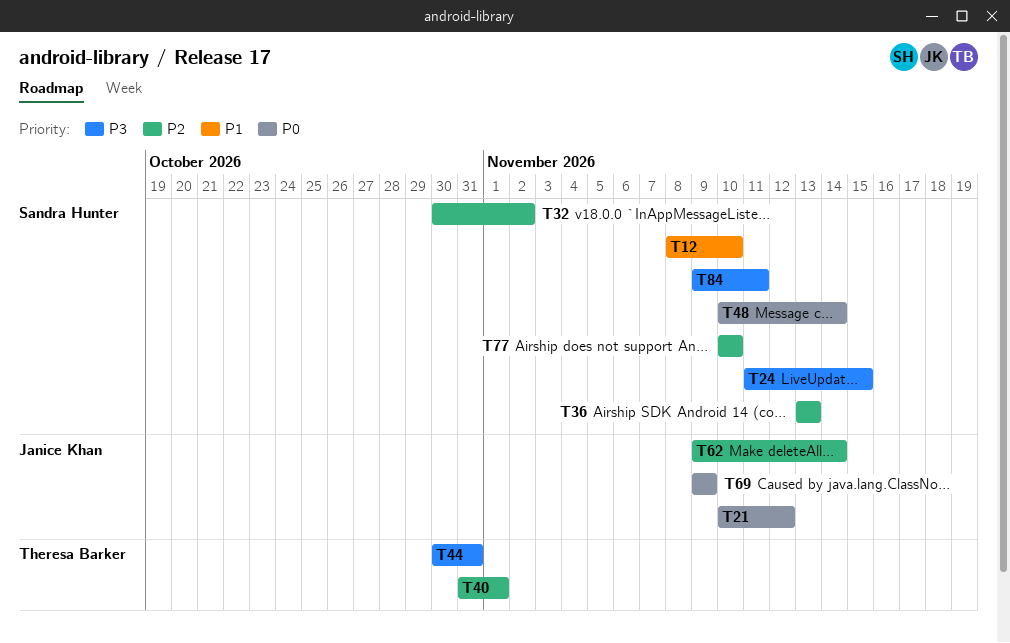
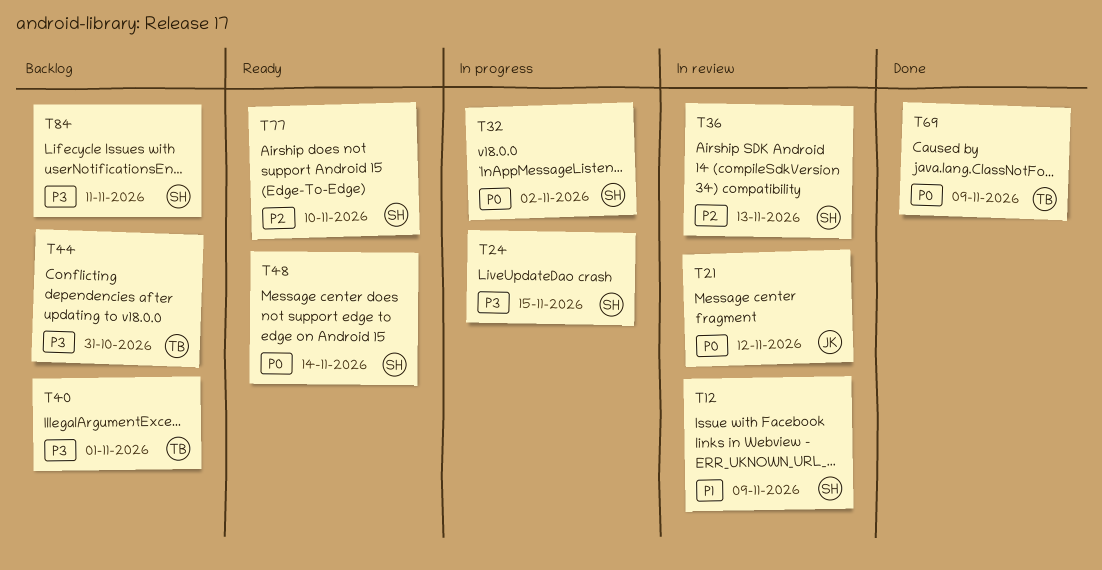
T12, due: Nov 10 -> Nov 9
T32, priority: P2 -> P0
T40, priority: P2 -> P3
T62: present -> none
T69, owner: Janice Khan -> Theresa Barker

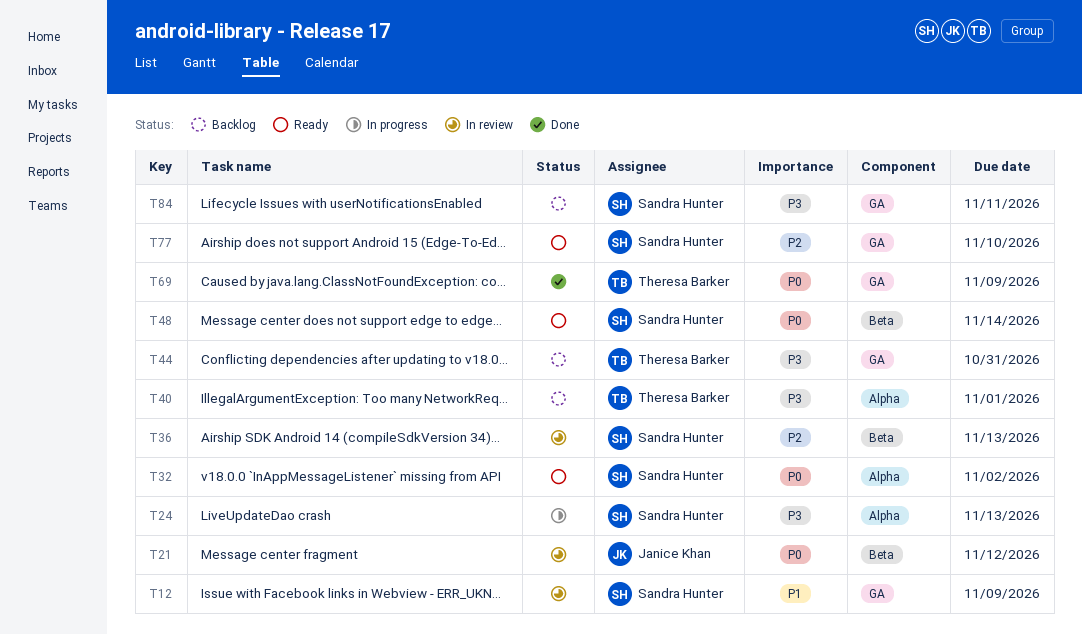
T24, due: Nov 15 -> Nov 13
T32, status: In progress -> Ready

